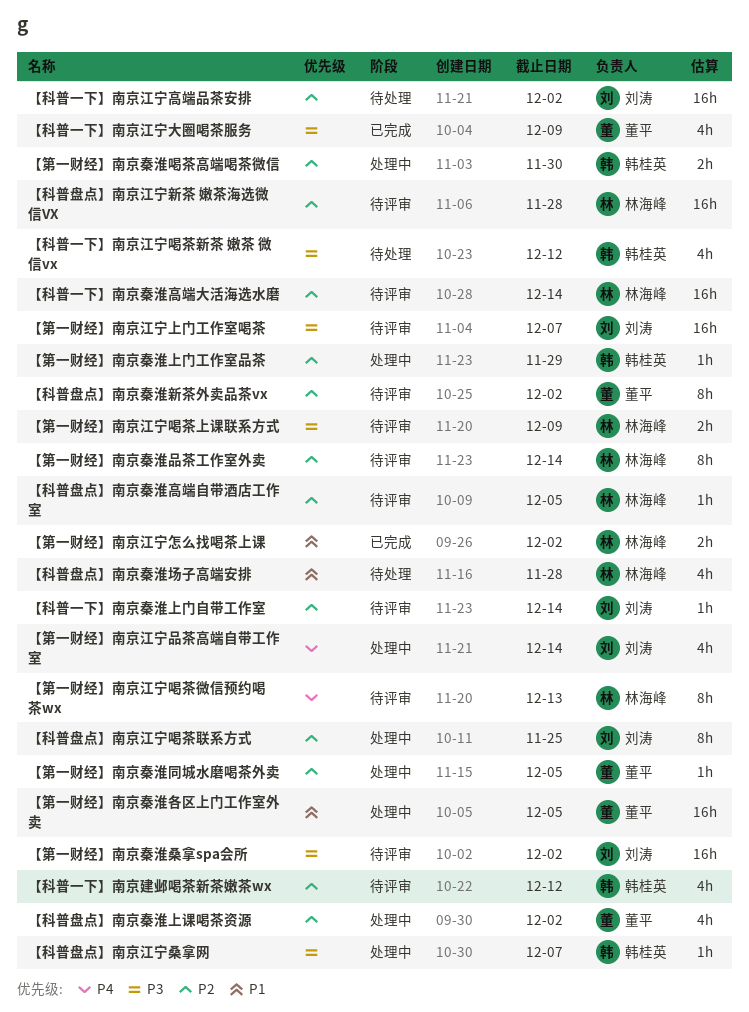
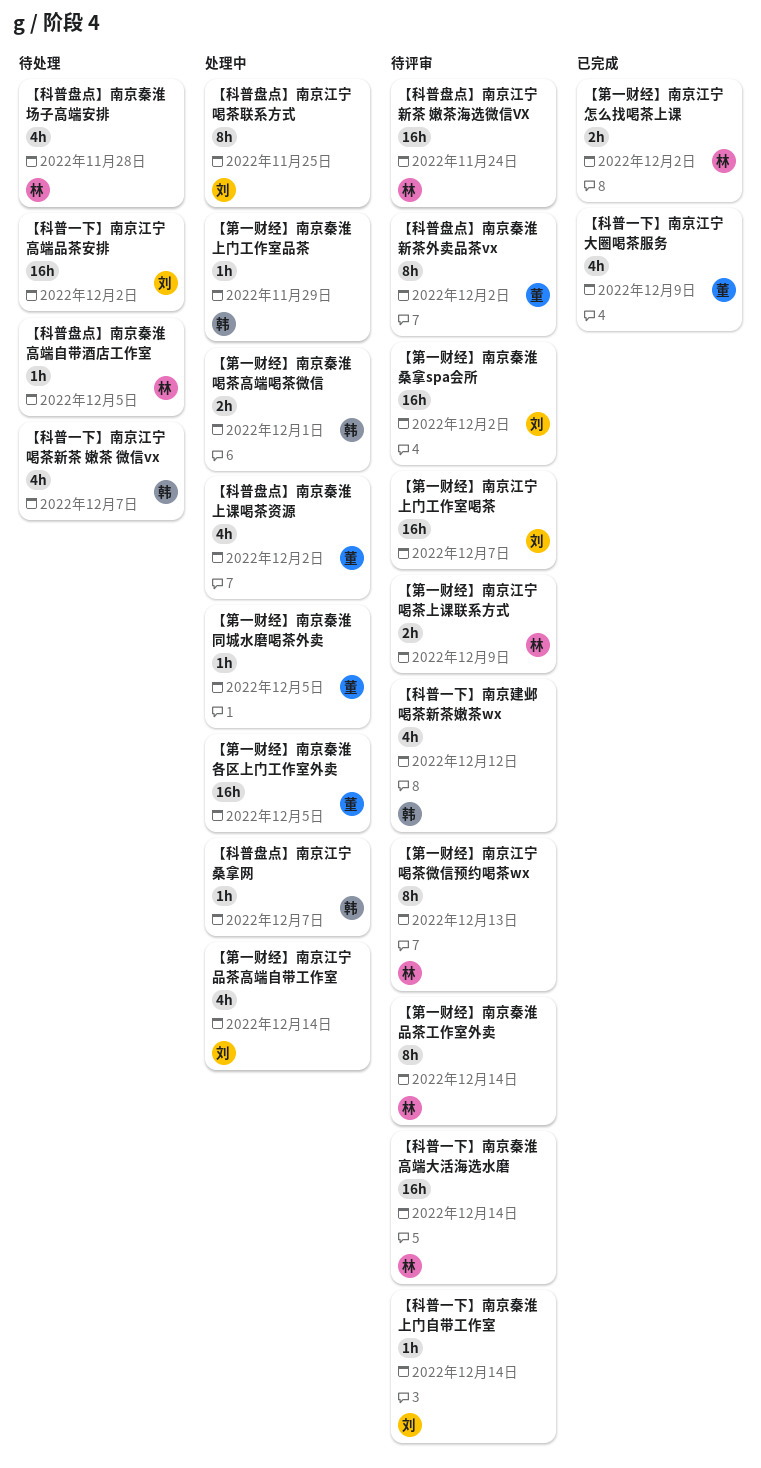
【科普一下】南京江宁喝茶新茶 嫩茶 微信vx, due: Dec 12 -> Dec 7
【科普盘点】南京江宁新茶 嫩茶海选微信VX, due: Nov 28 -> Nov 24
【科普盘点】南京秦淮高端自带酒店工作室, status: 待评审 -> 待处理
【第一财经】南京秦淮喝茶高端喝茶微信, due: Nov 30 -> Dec 1

